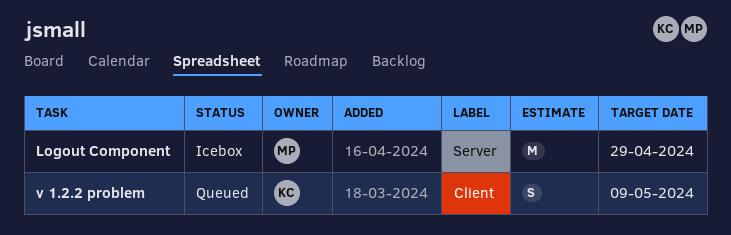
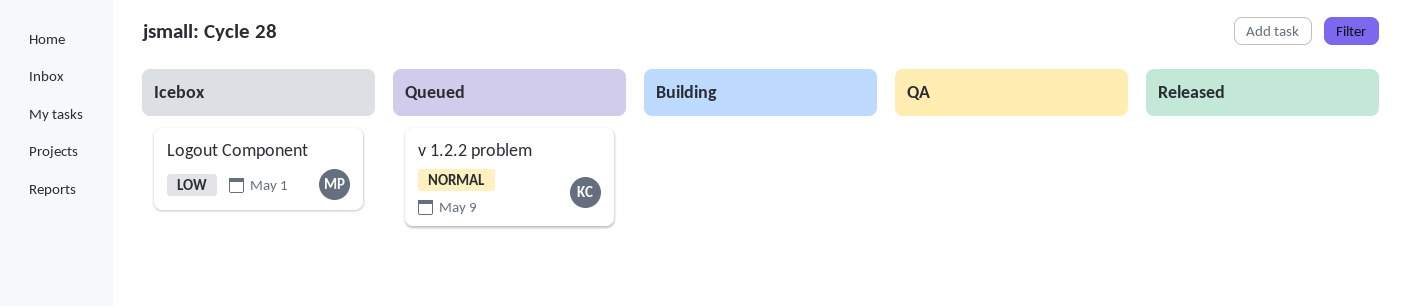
Logout Component, due: Apr 29 -> May 1

